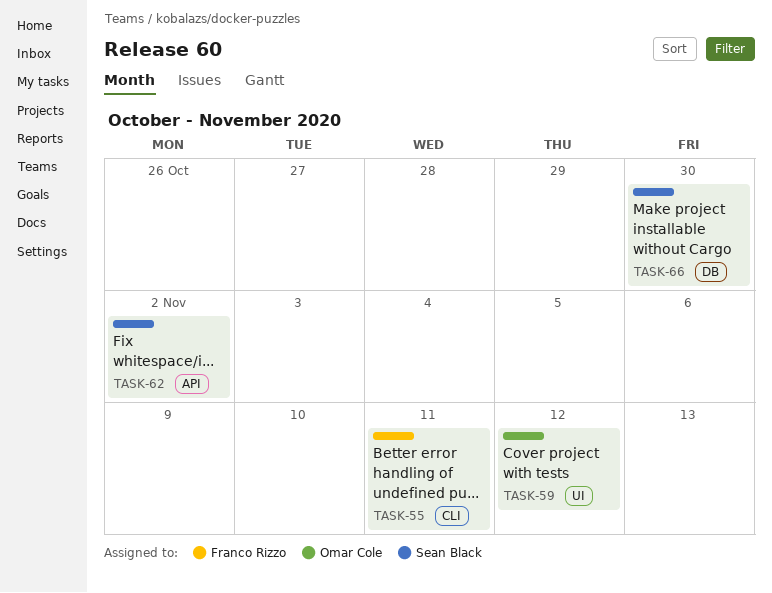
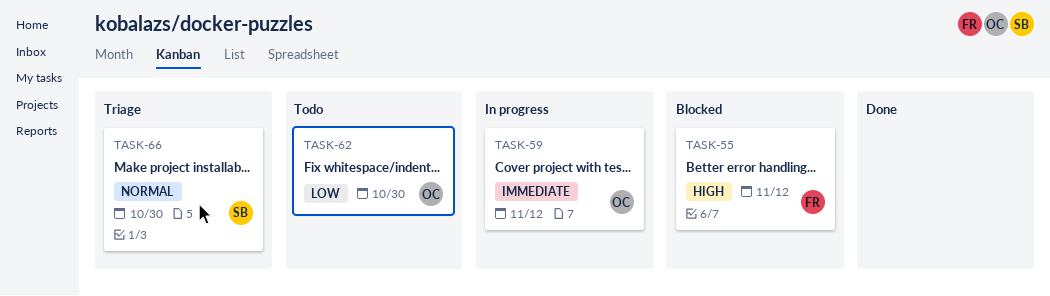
TASK-55, due: Nov 11 -> Nov 12
TASK-62, owner: Sean Black -> Omar Cole
TASK-62, due: Nov 2 -> Oct 30

